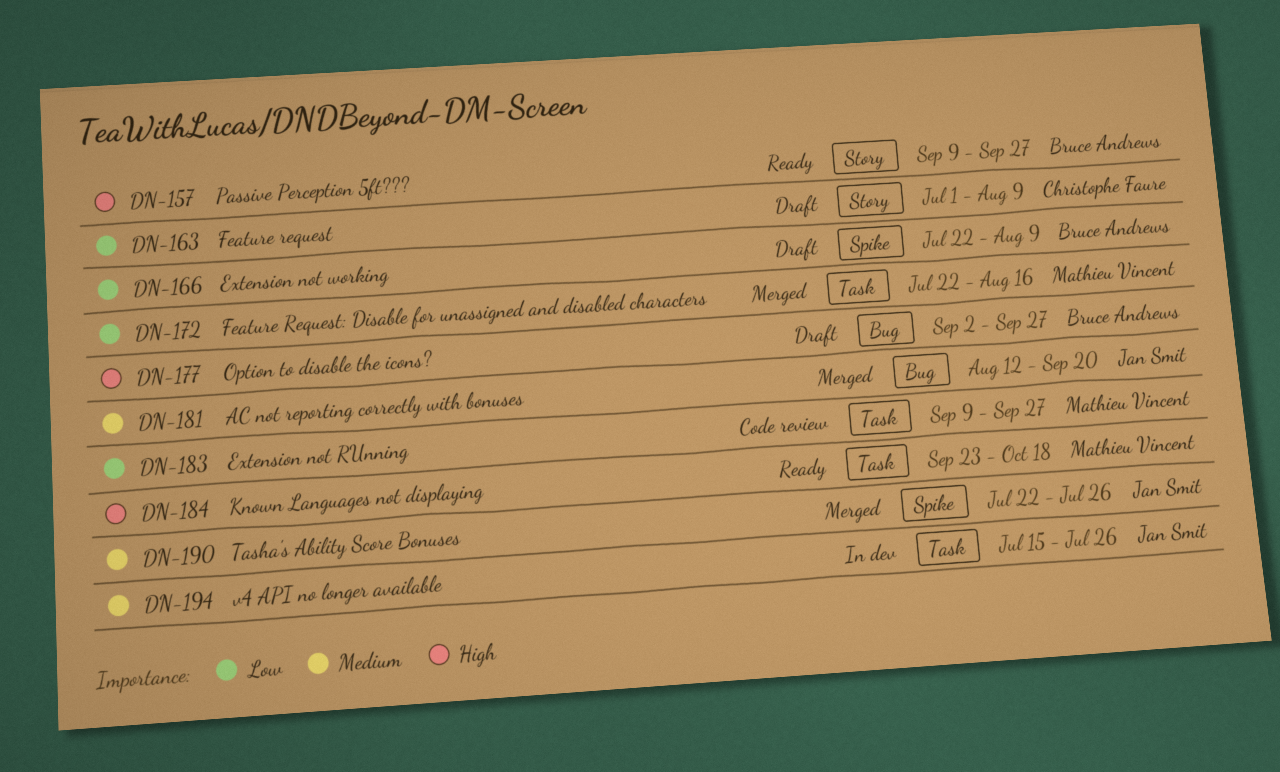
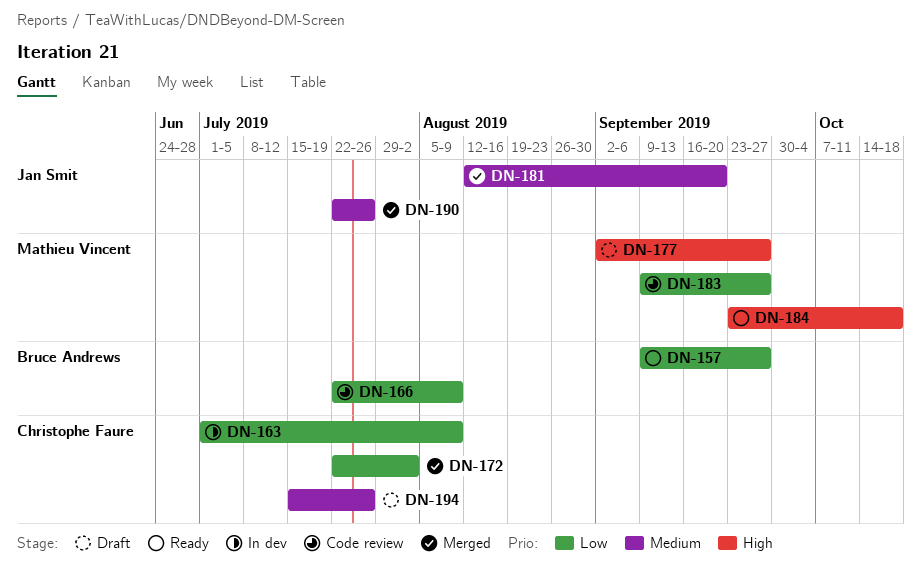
DN-157, priority: High -> Low
DN-163, status: Draft -> In dev
DN-166, status: Draft -> Code review
DN-172, owner: Mathieu Vincent -> Christophe Faure
DN-172, due: Aug 16 -> Aug 2
DN-177, owner: Bruce Andrews -> Mathieu Vincent
DN-194, status: In dev -> Draft
DN-194, owner: Jan Smit -> Christophe Faure

